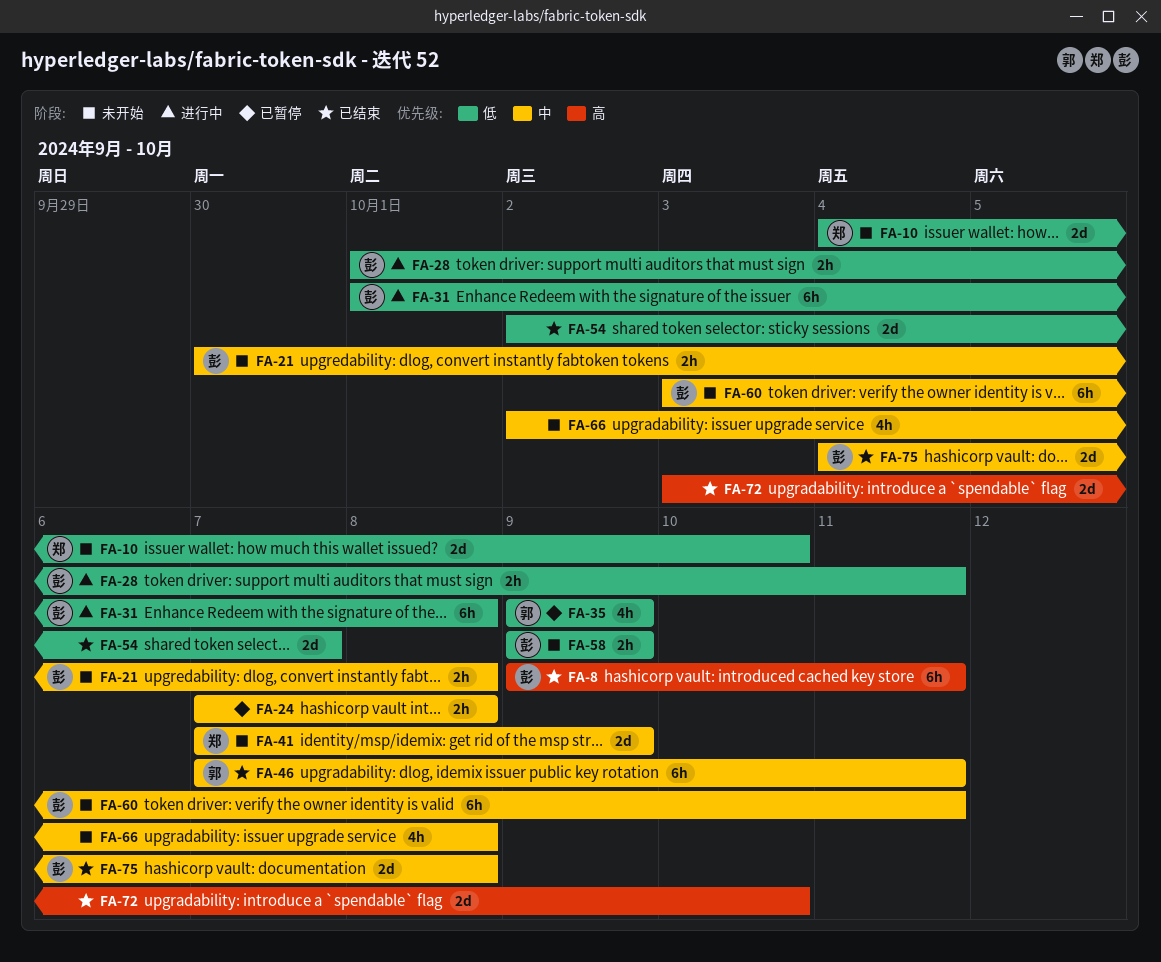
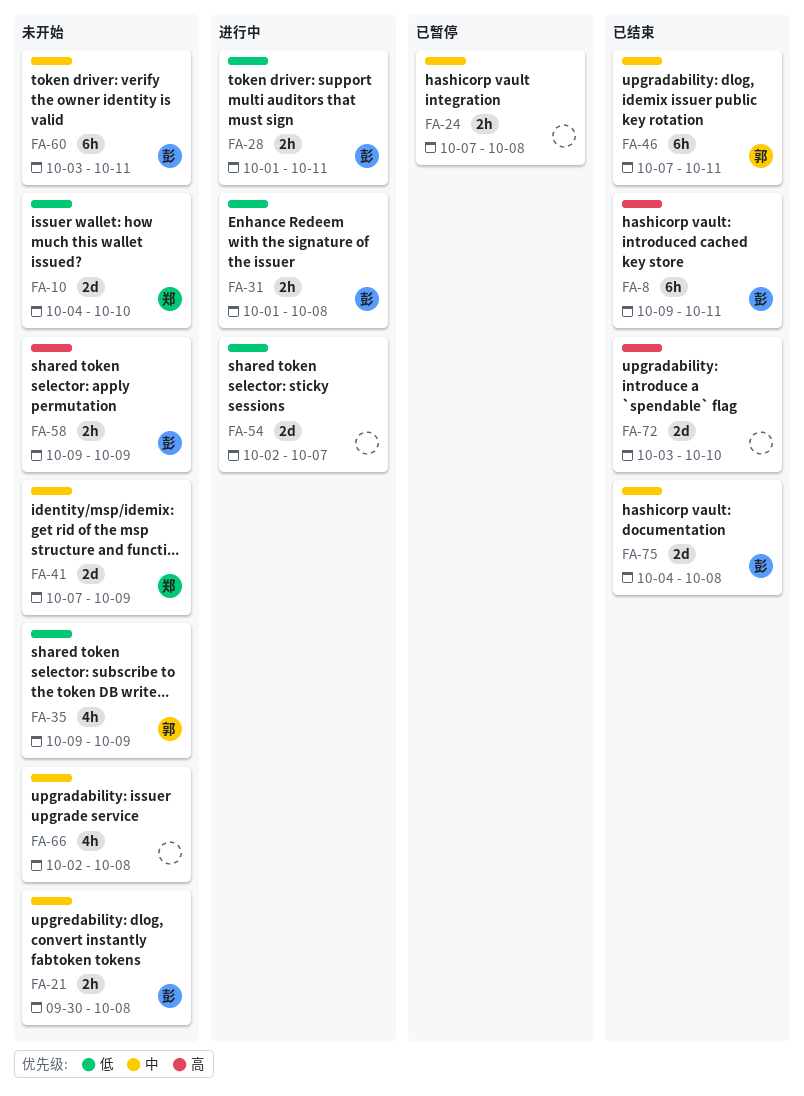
FA-31, estimate: 6h -> 2h
FA-35, status: 已暂停 -> 未开始
FA-54, status: 已结束 -> 进行中
FA-58, priority: 低 -> 高

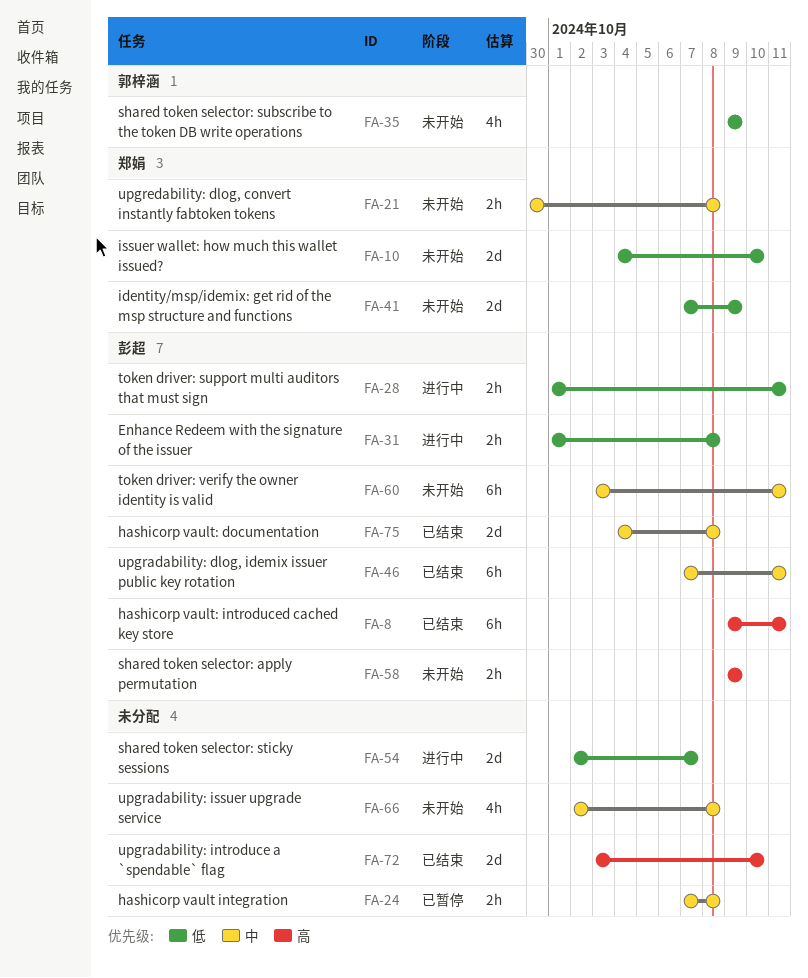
FA-21, owner: 彭超 -> 郑娟
FA-41, priority: 中 -> 低
FA-46, owner: 郭梓涵 -> 彭超

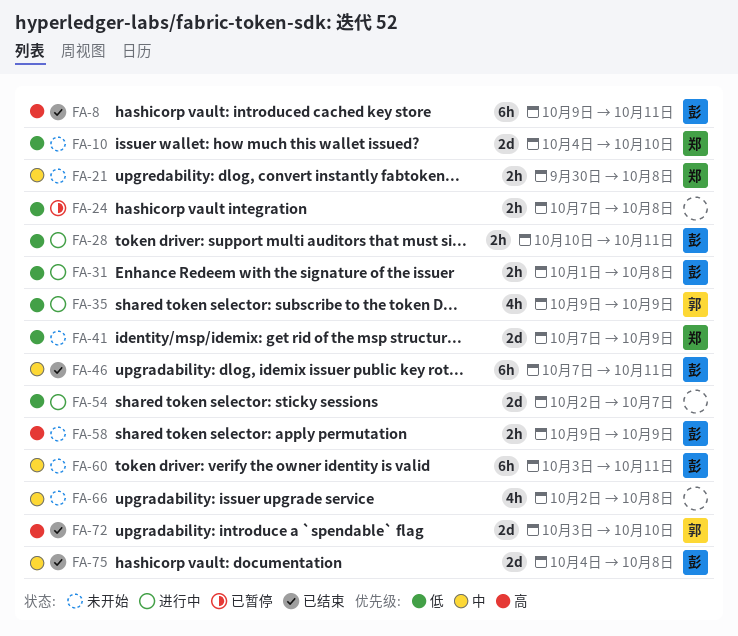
FA-24, priority: 中 -> 低
FA-28, start: Oct 1 -> Oct 10
FA-35, status: 未开始 -> 进行中
FA-72, owner: none -> 郭梓涵

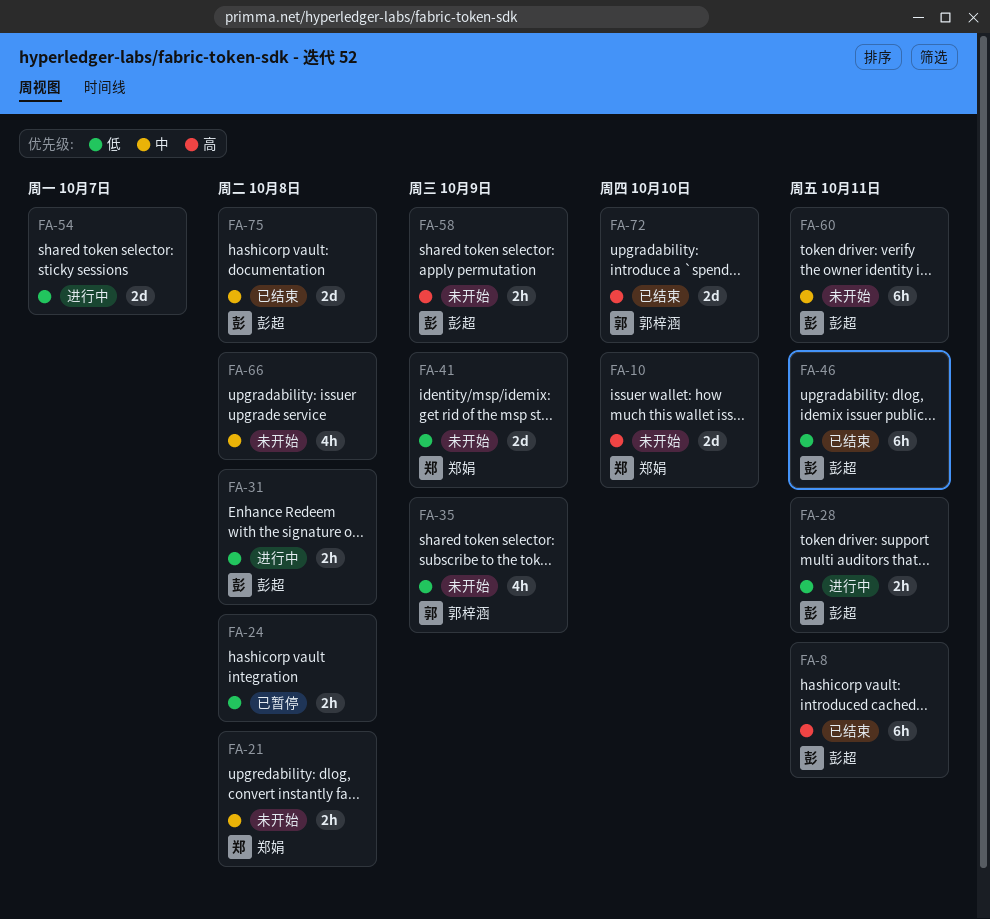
FA-10, priority: 低 -> 高
FA-35, status: 进行中 -> 未开始
FA-46, priority: 中 -> 低

